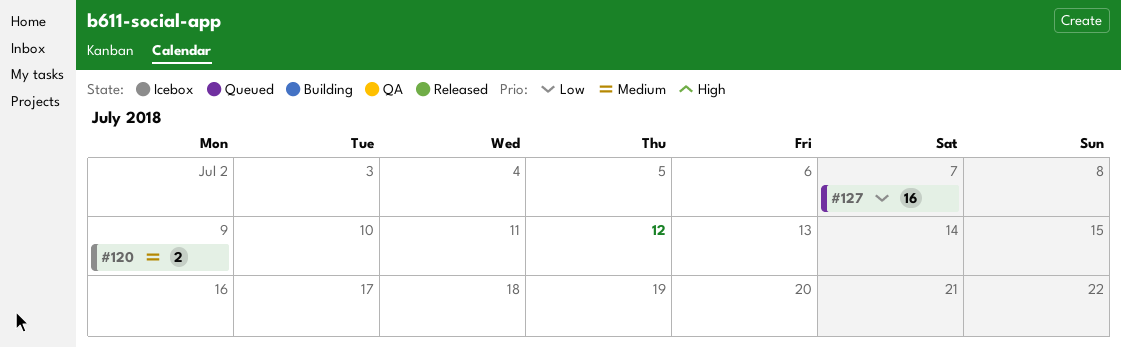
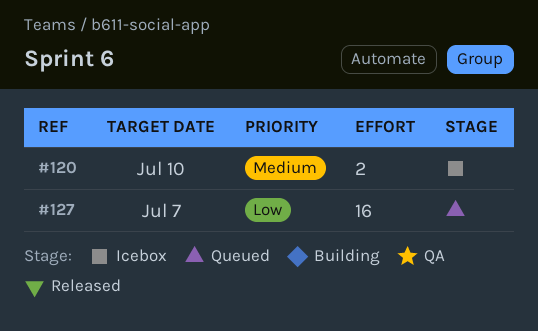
#120, due: Jul 9 -> Jul 10

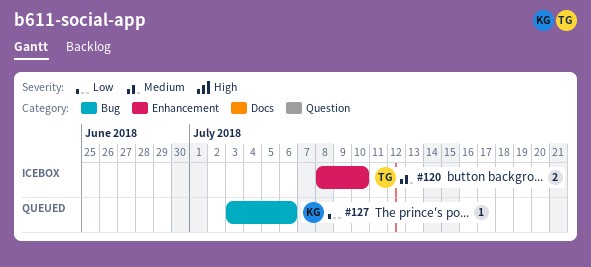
#127, estimate: 16 -> 1
#127, due: Jul 7 -> Jul 6

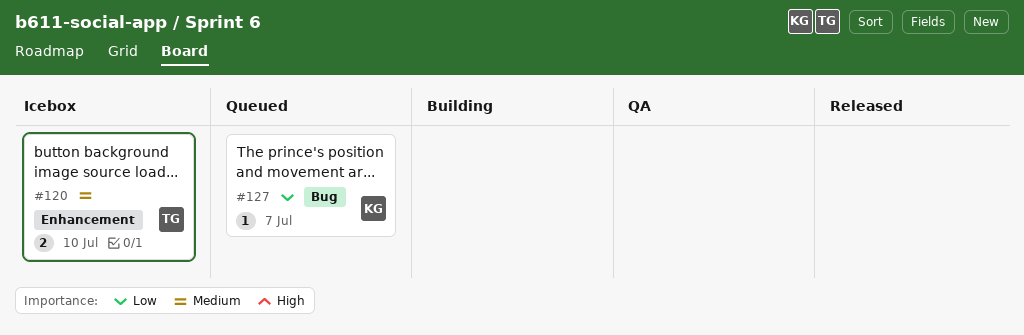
#127, due: Jul 6 -> Jul 7

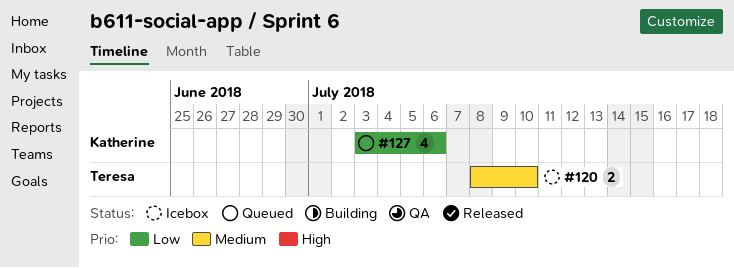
#127, estimate: 1 -> 4
#127, due: Jul 7 -> Jul 6

